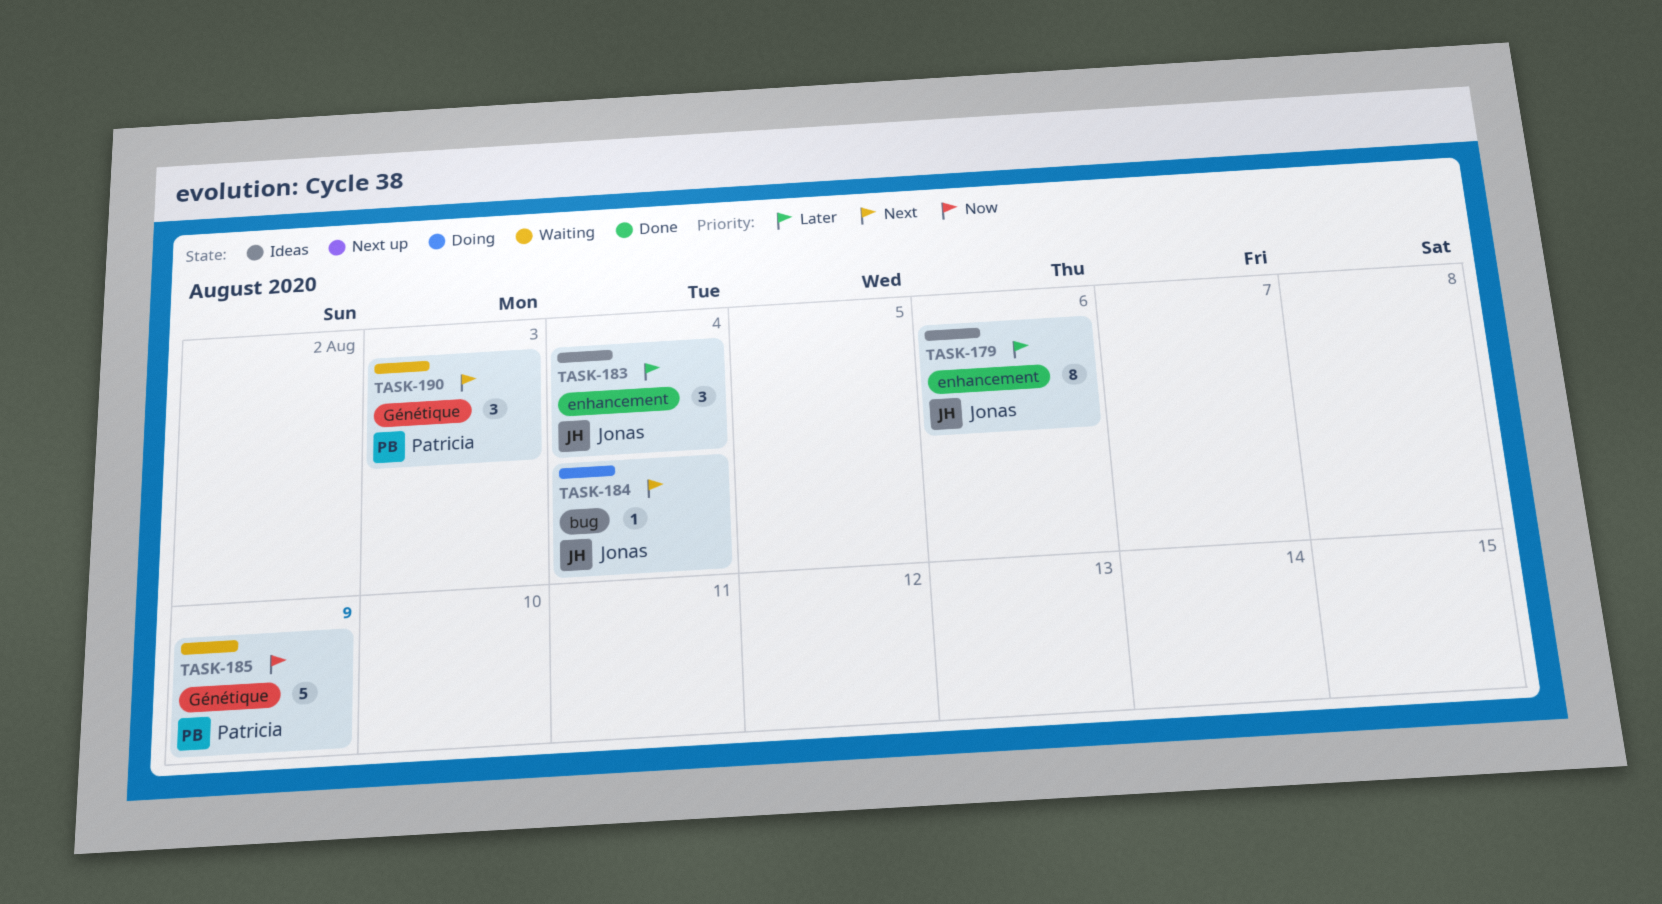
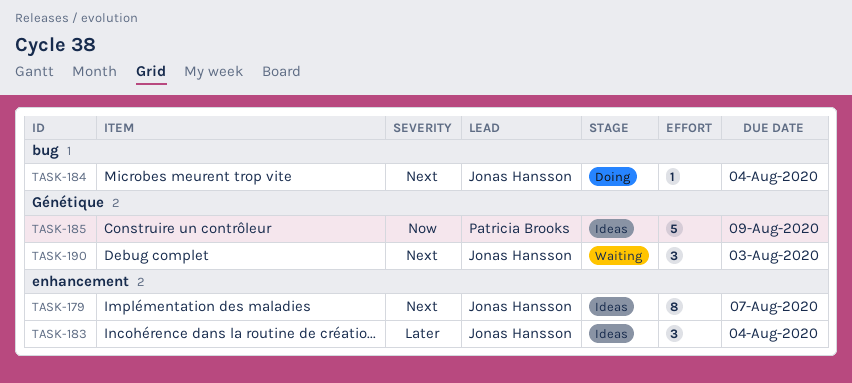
TASK-179, priority: Later -> Next
TASK-179, due: Aug 6 -> Aug 7
TASK-185, status: Waiting -> Ideas
TASK-190, owner: Patricia Brooks -> Jonas Hansson

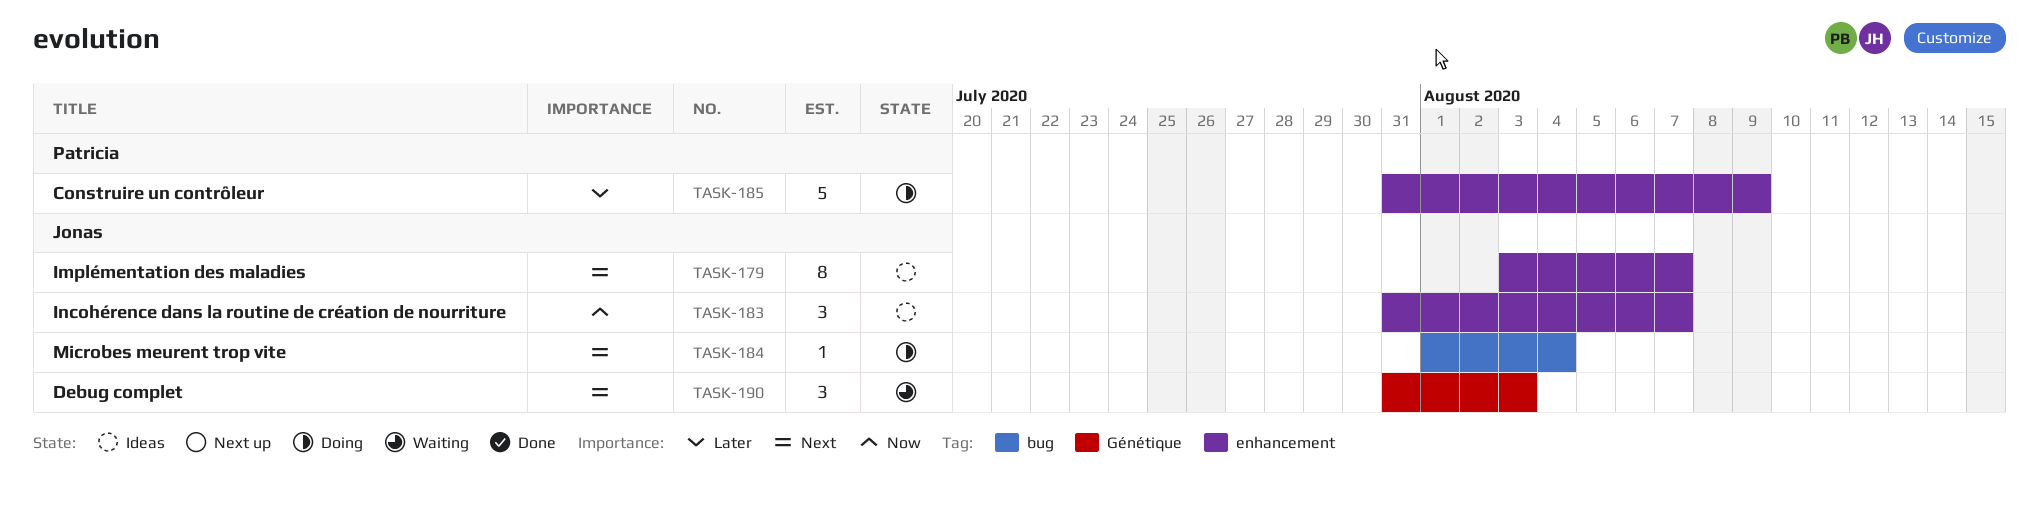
TASK-183, priority: Later -> Now
TASK-183, due: Aug 4 -> Aug 7
TASK-185, status: Ideas -> Doing
TASK-185, priority: Now -> Later
TASK-185, label: Génétique -> enhancement

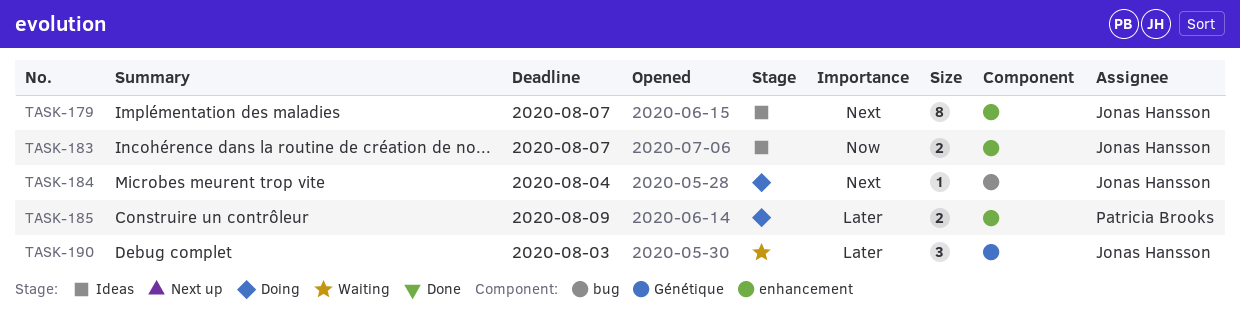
TASK-183, estimate: 3 -> 2
TASK-185, estimate: 5 -> 2
TASK-190, priority: Next -> Later

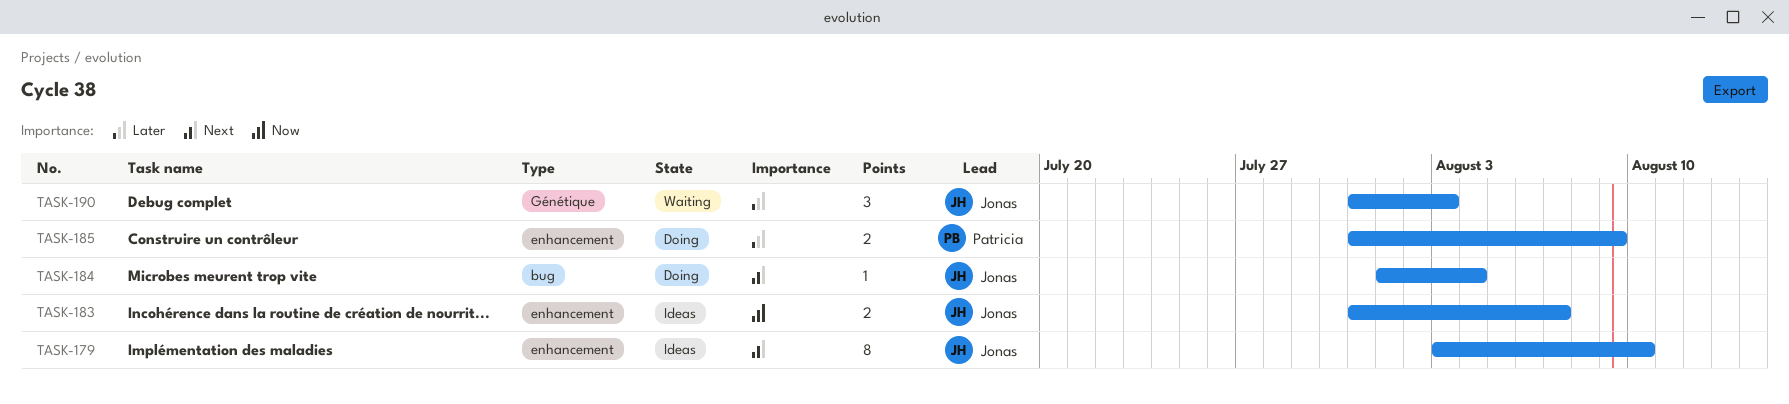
TASK-179, due: Aug 7 -> Aug 10

